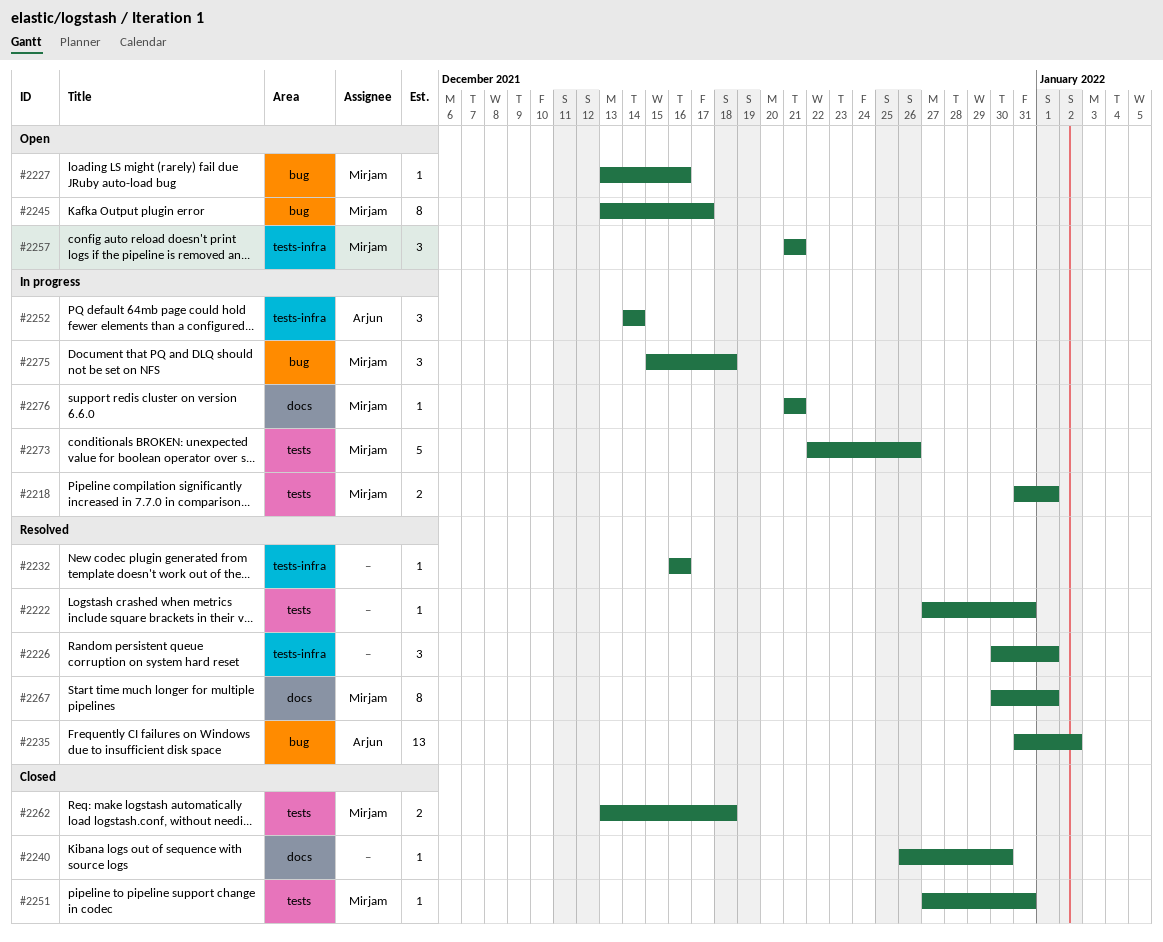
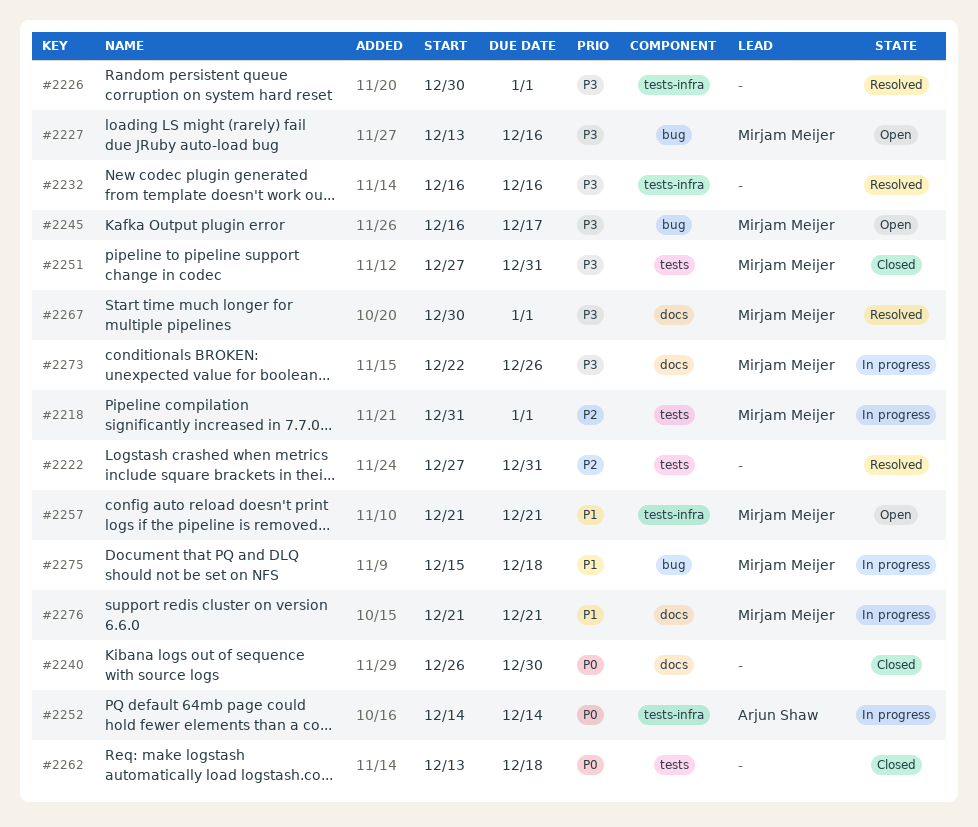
#2235: present -> none
#2245, start: Dec 13 -> Dec 16
#2262, owner: Mirjam Meijer -> none
#2273, label: tests -> docs

